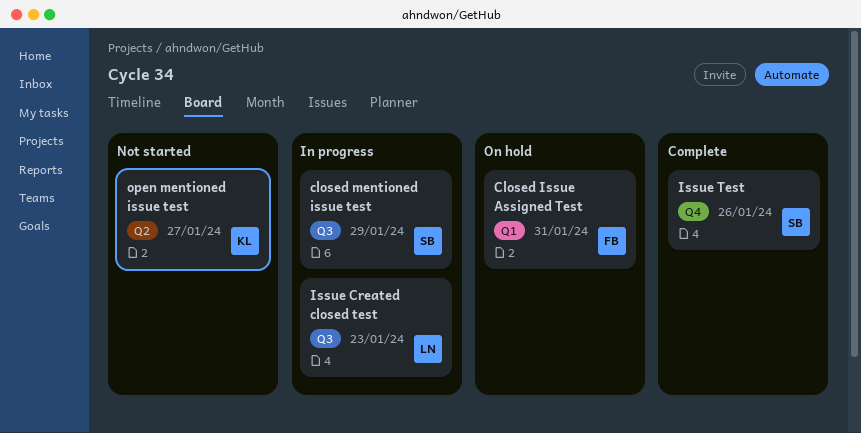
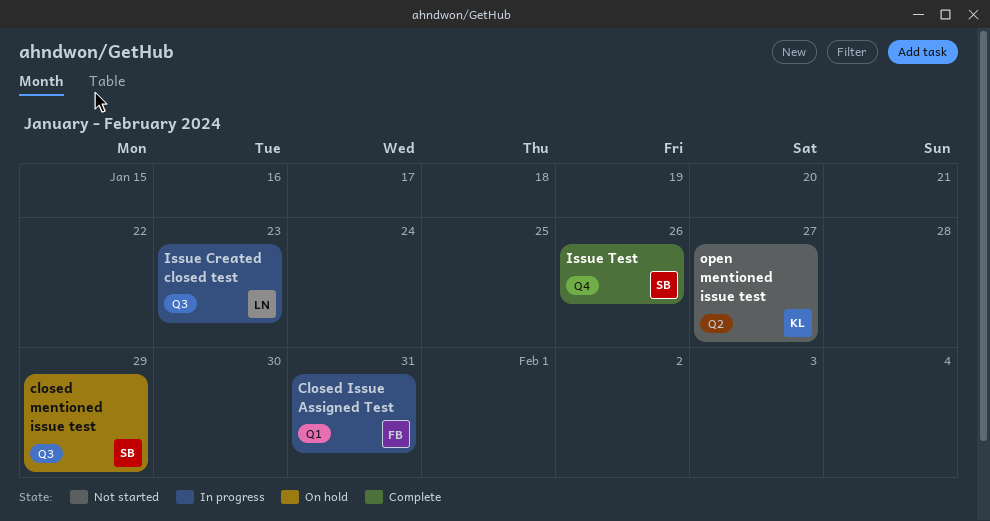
Closed Issue Assigned Test, status: On hold -> In progress
closed mentioned issue test, status: In progress -> On hold

